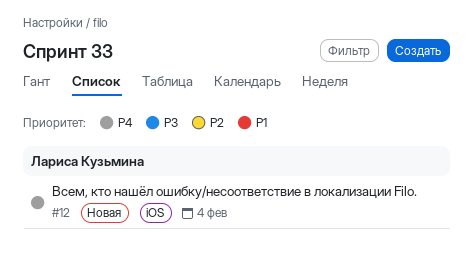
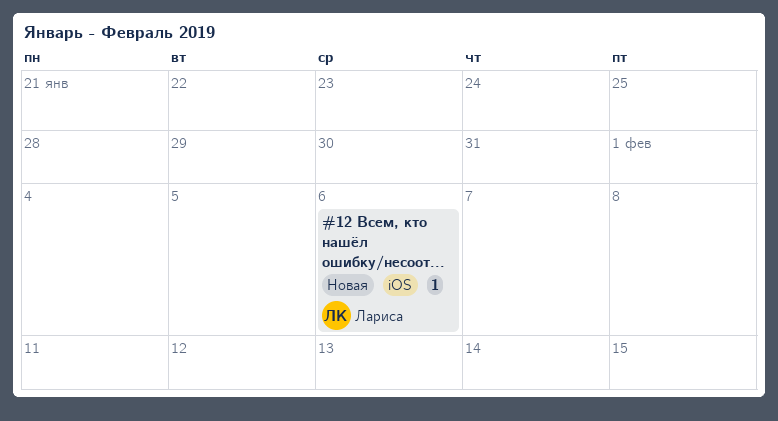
#12, due: Feb 4 -> Feb 6

